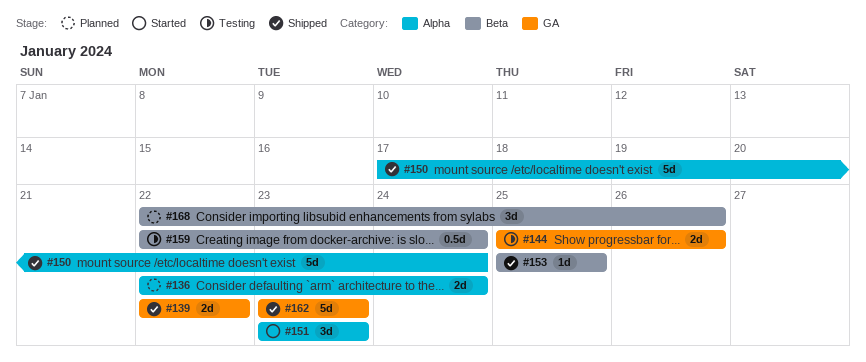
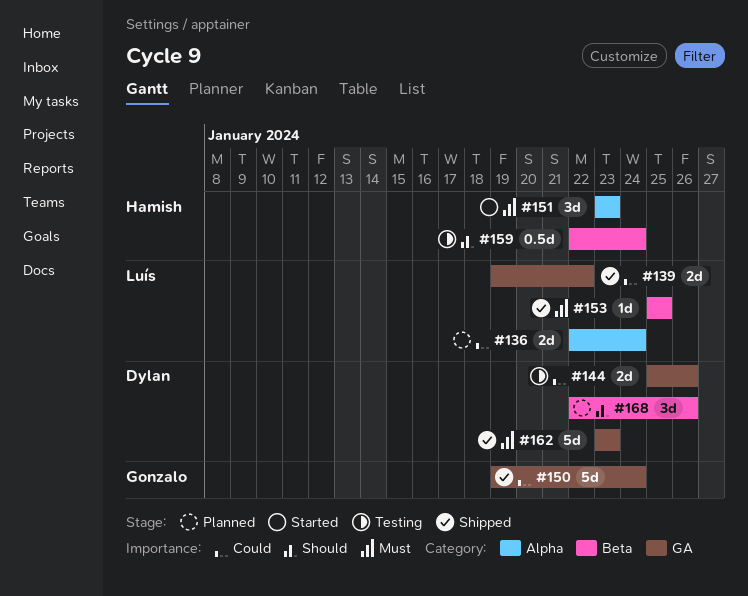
#139, start: Jan 22 -> Jan 19
#150, label: Alpha -> GA
#150, start: Jan 17 -> Jan 19

